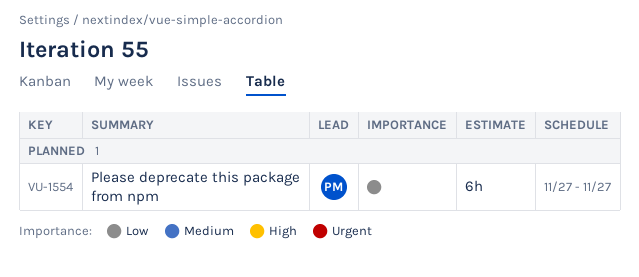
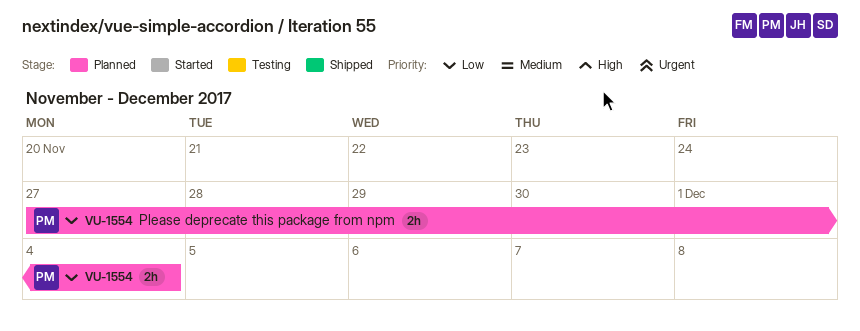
VU-1554, estimate: 6h -> 2h
VU-1554, due: Nov 27 -> Dec 4

